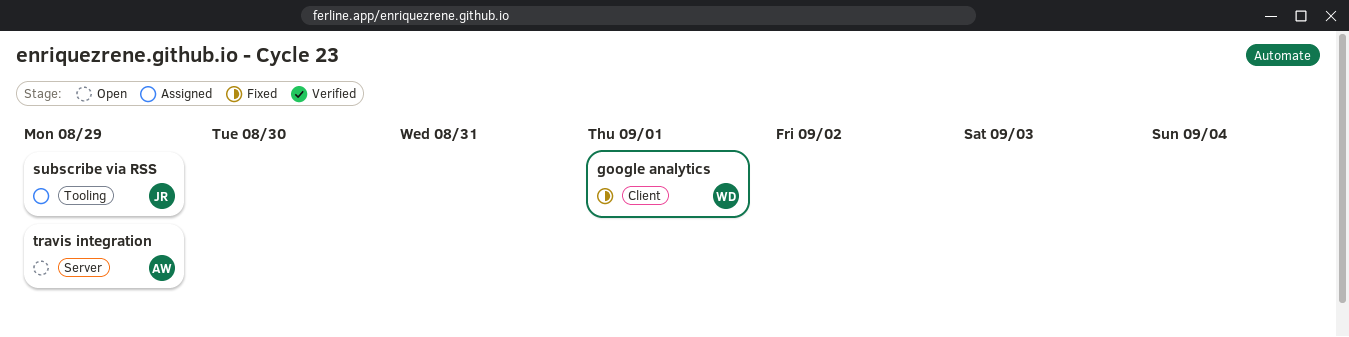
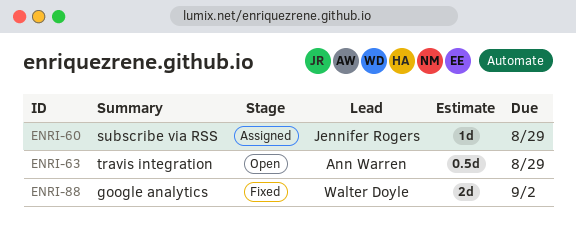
google analytics, due: Sep 1 -> Sep 2

